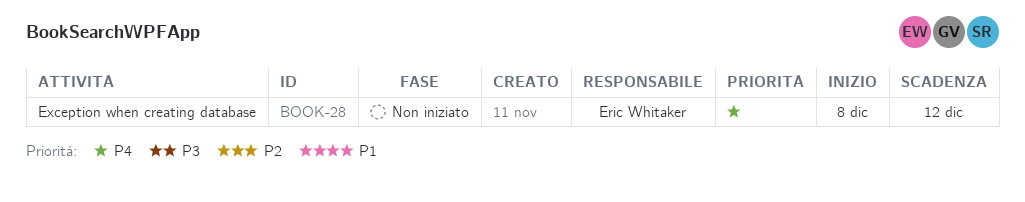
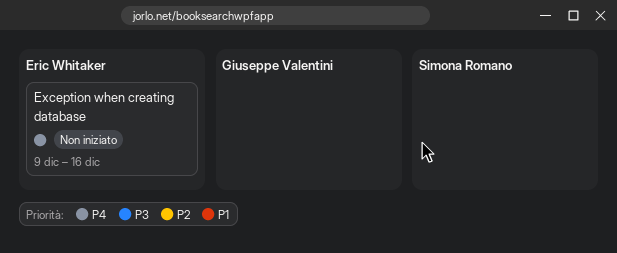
Exception when creating database, start: Dec 8 -> Dec 9
Exception when creating database, due: Dec 12 -> Dec 16

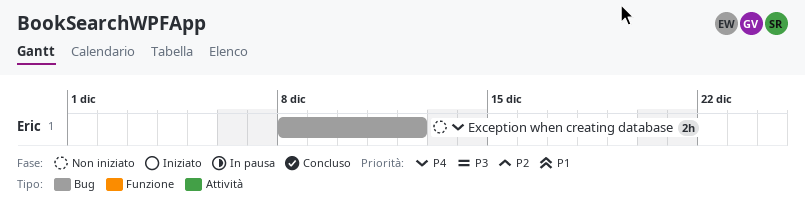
Exception when creating database, start: Dec 9 -> Dec 8
Exception when creating database, due: Dec 16 -> Dec 12

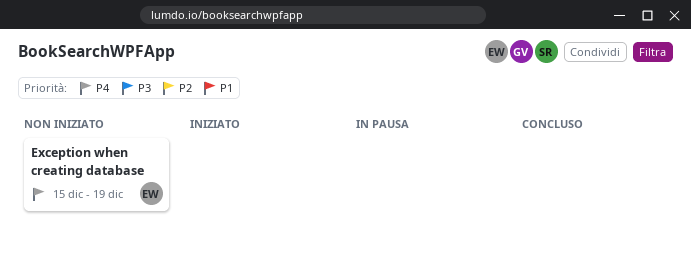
Exception when creating database, start: Dec 8 -> Dec 15
Exception when creating database, due: Dec 12 -> Dec 19

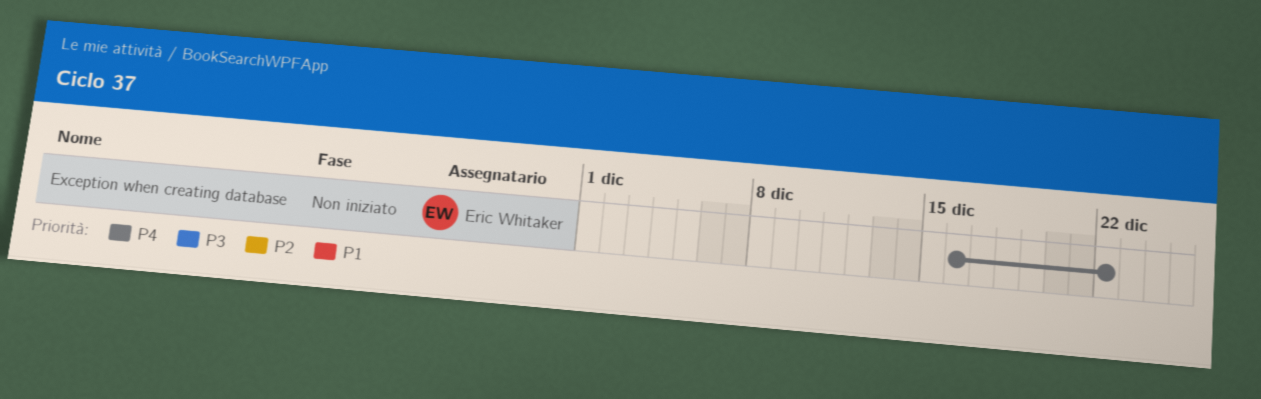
Exception when creating database, start: Dec 15 -> Dec 16
Exception when creating database, due: Dec 19 -> Dec 22

